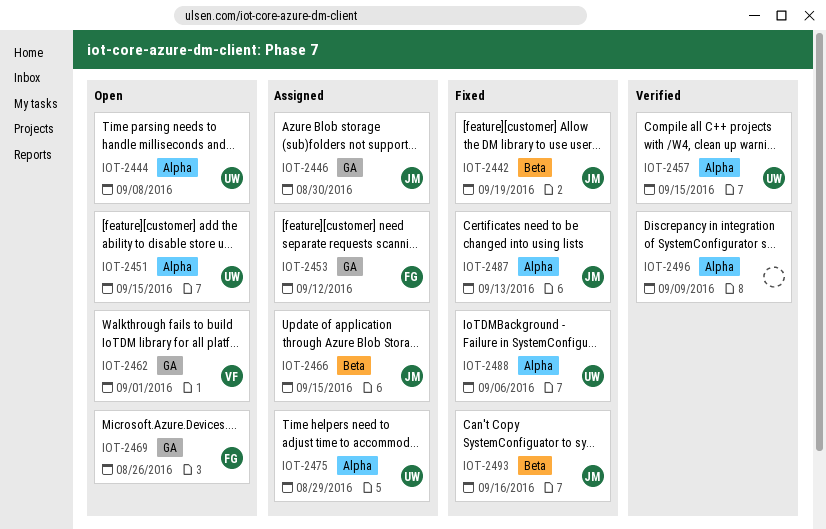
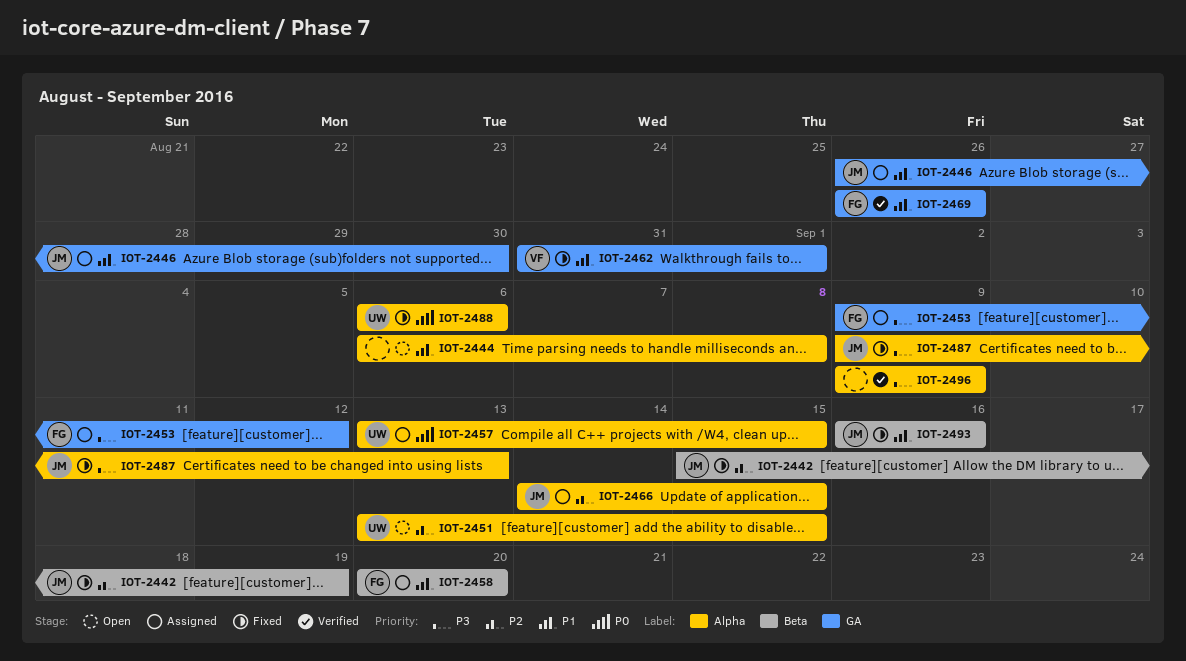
IOT-2444, owner: UW -> none
IOT-2457, status: Verified -> Assigned
IOT-2458: none -> present
IOT-2462, status: Open -> Fixed
IOT-2466, label: Beta -> Alpha
IOT-2469, status: Open -> Verified
IOT-2475: present -> none

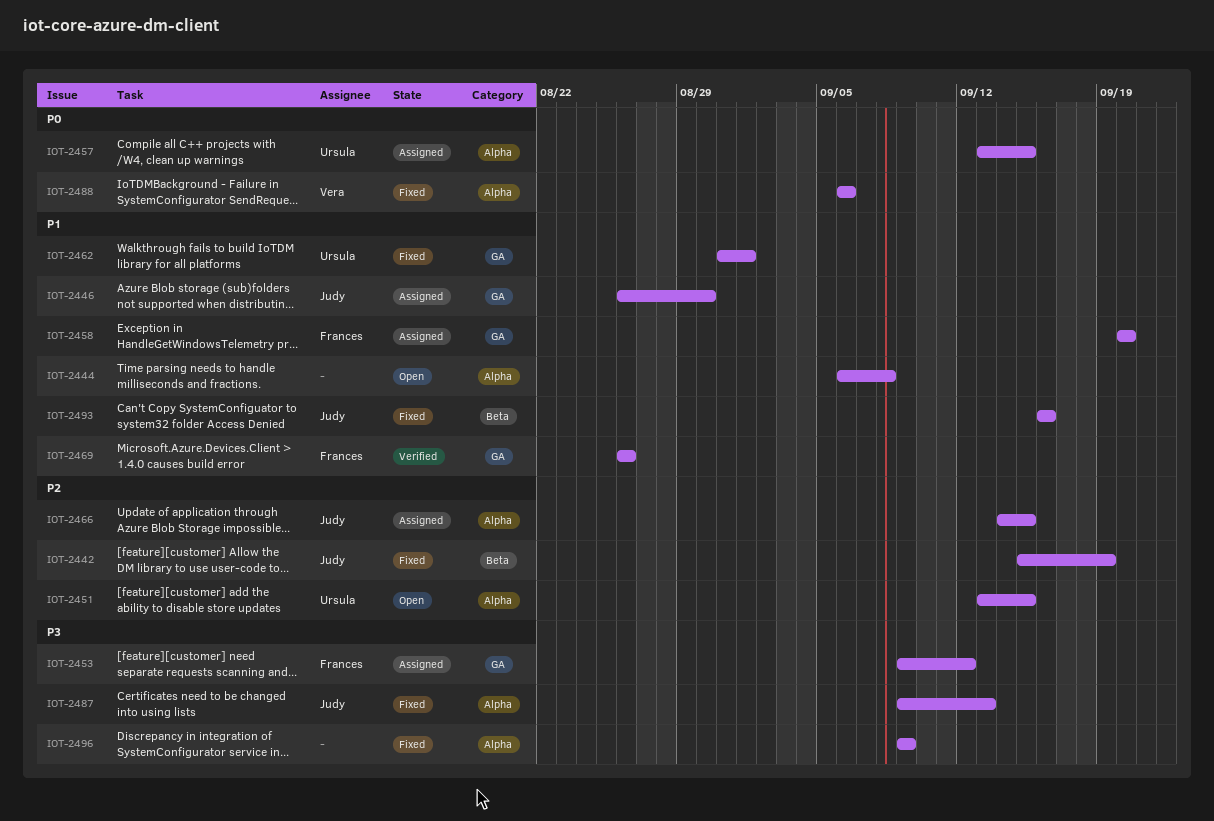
IOT-2458, label: Beta -> GA
IOT-2462, owner: Vera -> Ursula
IOT-2488, owner: Ursula -> Vera
IOT-2496, status: Verified -> Fixed

